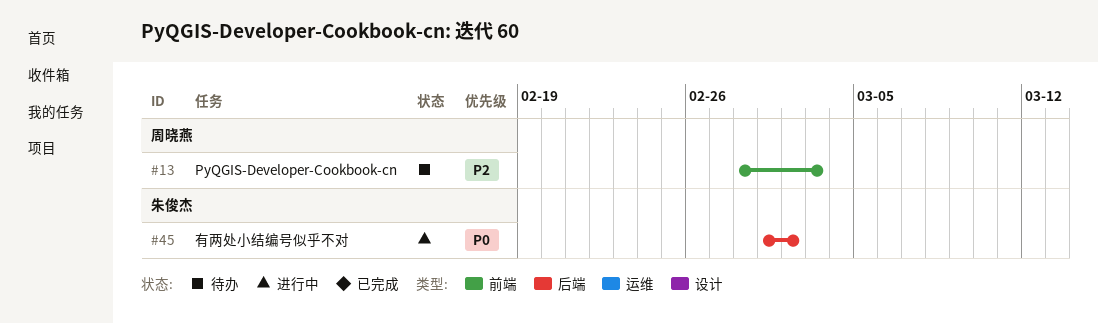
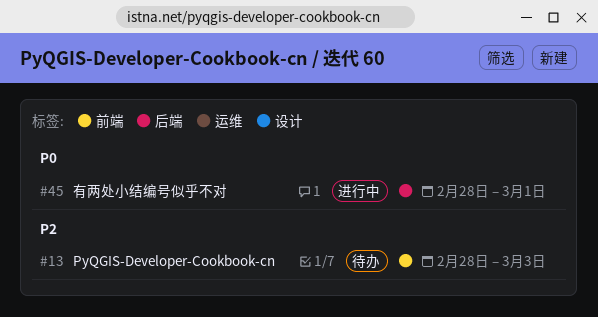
#45, start: Mar 1 -> Feb 28
#45, due: Mar 2 -> Mar 1

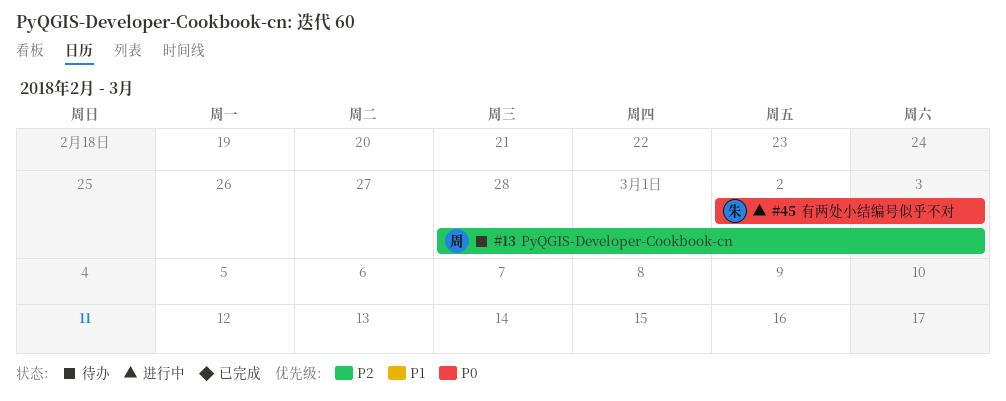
#45, start: Feb 28 -> Mar 2
#45, due: Mar 1 -> Mar 3

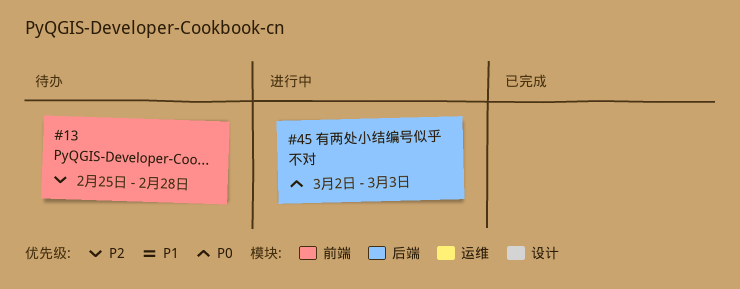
#13, start: Feb 28 -> Feb 25
#13, due: Mar 3 -> Feb 28

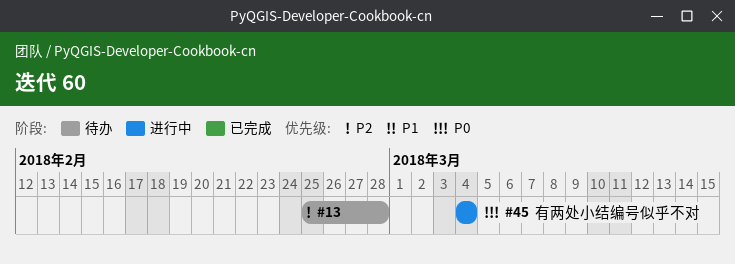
#45, start: Mar 2 -> Mar 4
#45, due: Mar 3 -> Mar 4

